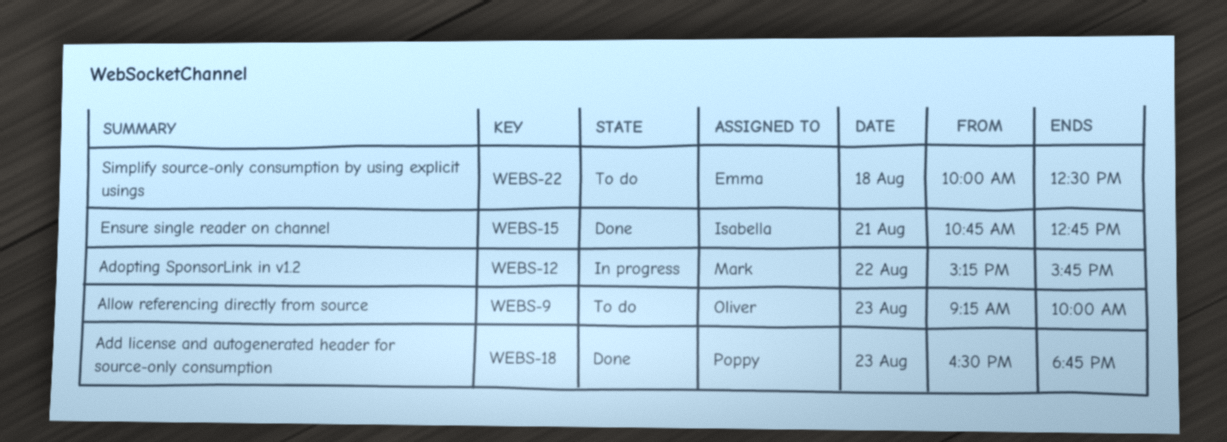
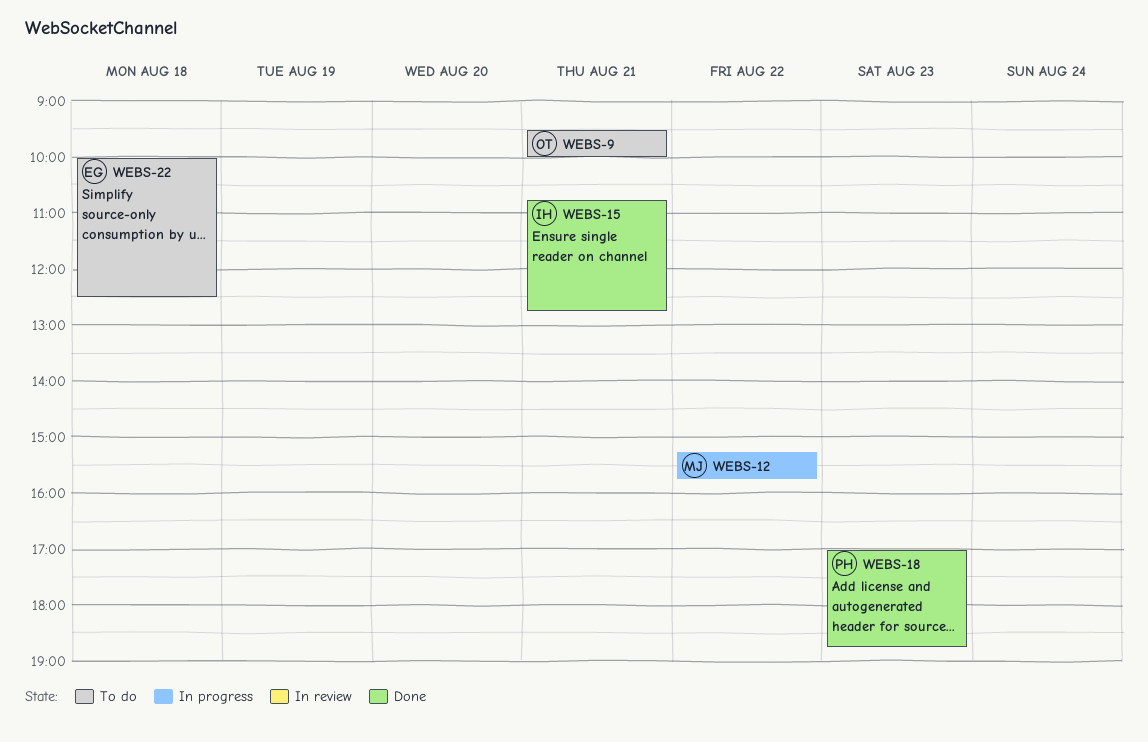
WEBS-9, day: Aug 23 -> Aug 21
WEBS-9, begins: 09:15 -> 09:30
WEBS-18, begins: 16:30 -> 17:00

